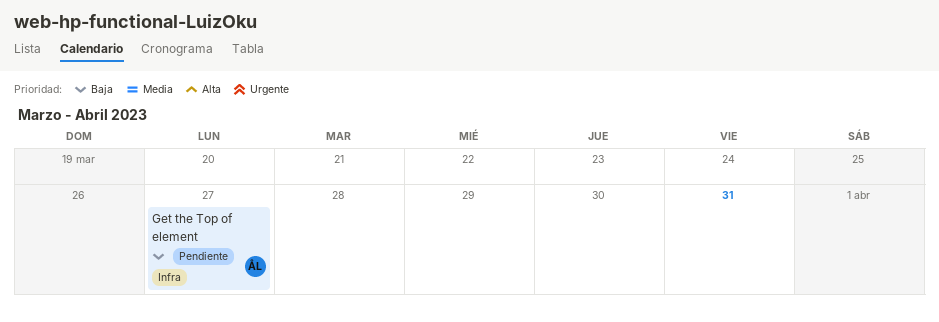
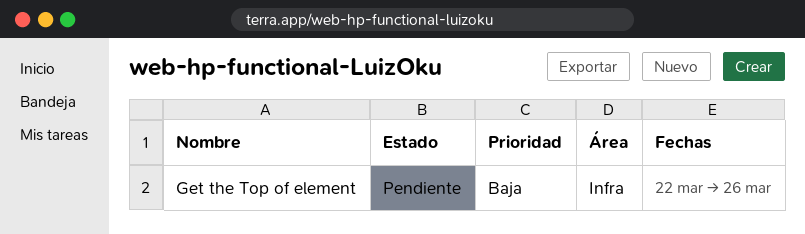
Get the Top of element, due: Mar 27 -> Mar 26

